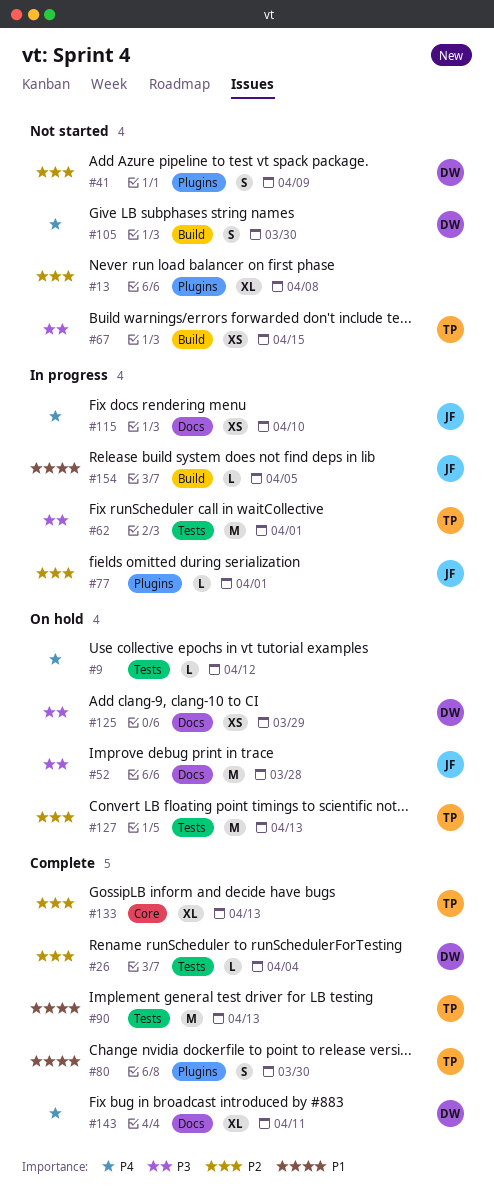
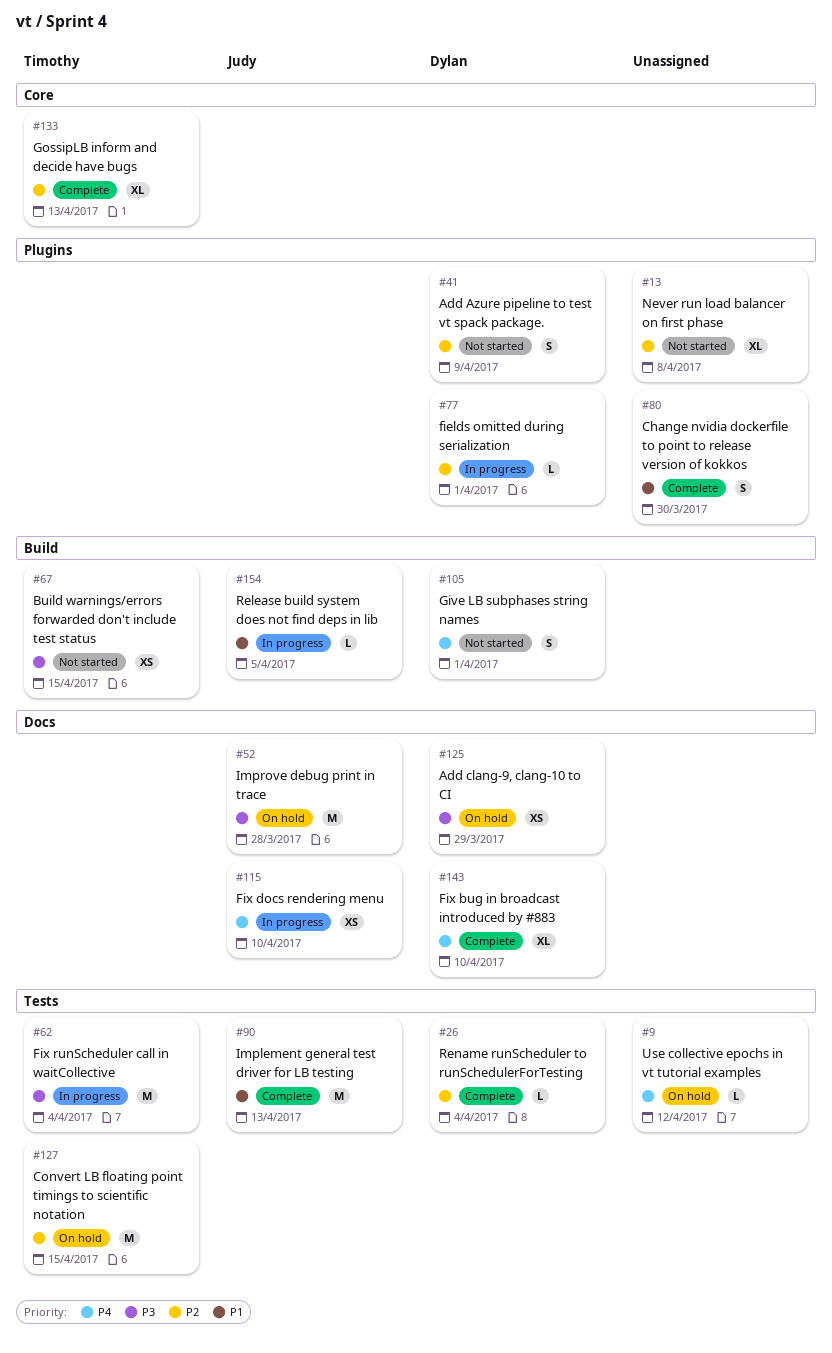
#62, due: Apr 1 -> Apr 4
#77, owner: Judy -> Dylan
#80, owner: Timothy -> none
#90, owner: Timothy -> Judy
#105, due: Mar 30 -> Apr 1
#127, due: Apr 13 -> Apr 15
#143, due: Apr 11 -> Apr 10

